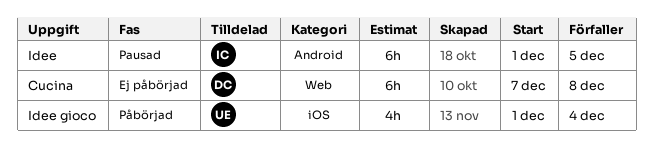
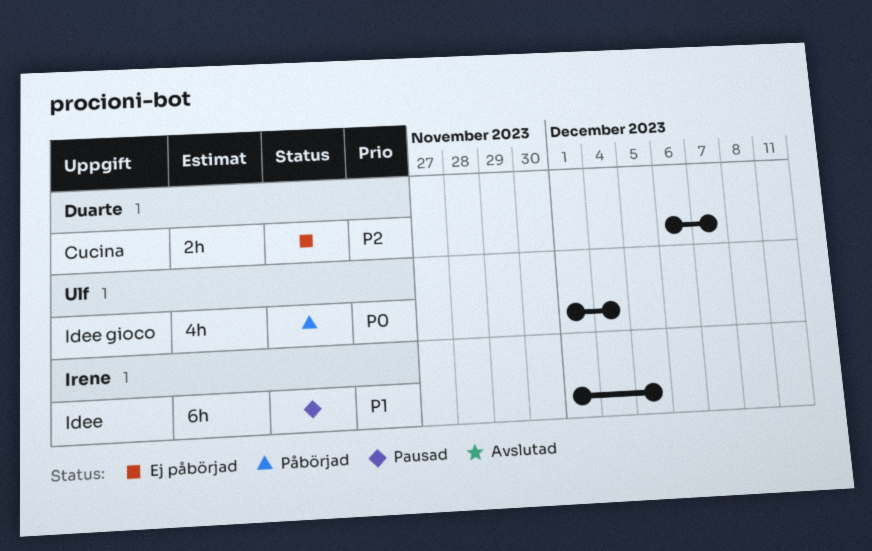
Cucina, estimate: 6h -> 2h
Cucina, start: Dec 7 -> Dec 6
Cucina, due: Dec 8 -> Dec 7

